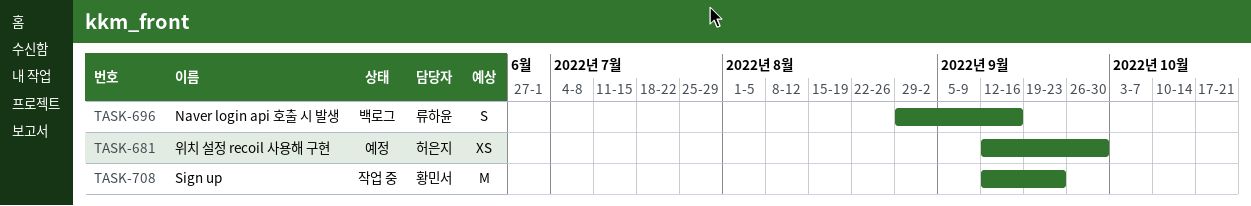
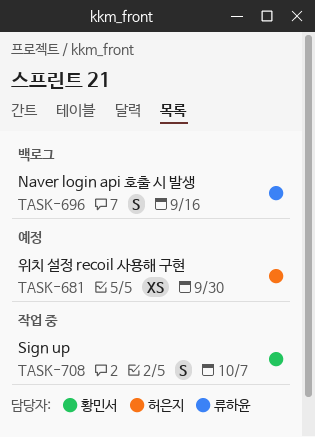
TASK-708, estimate: M -> S
TASK-708, due: Sep 23 -> Oct 7

